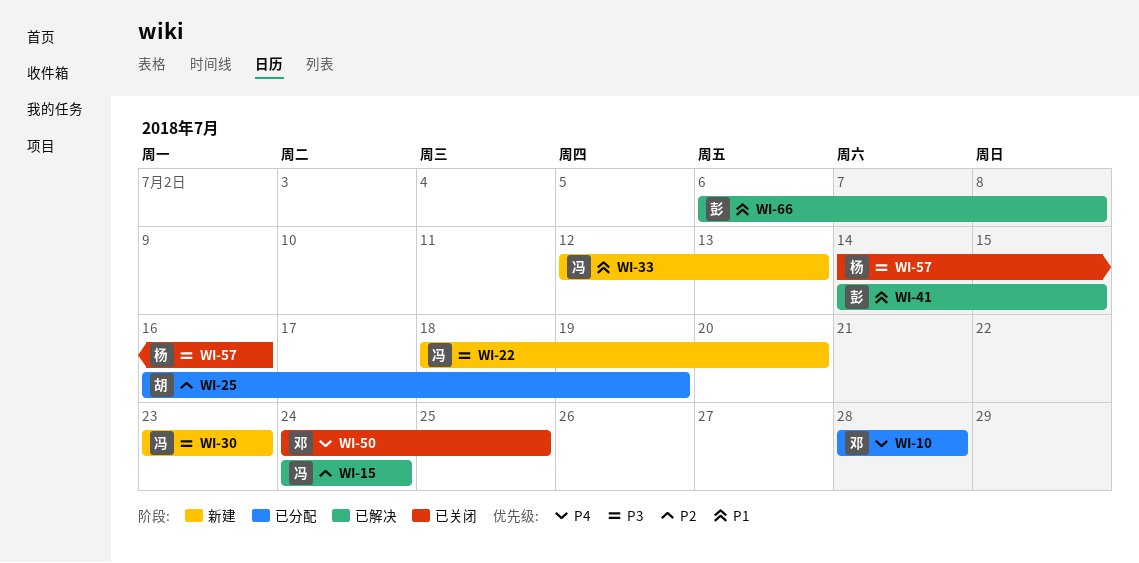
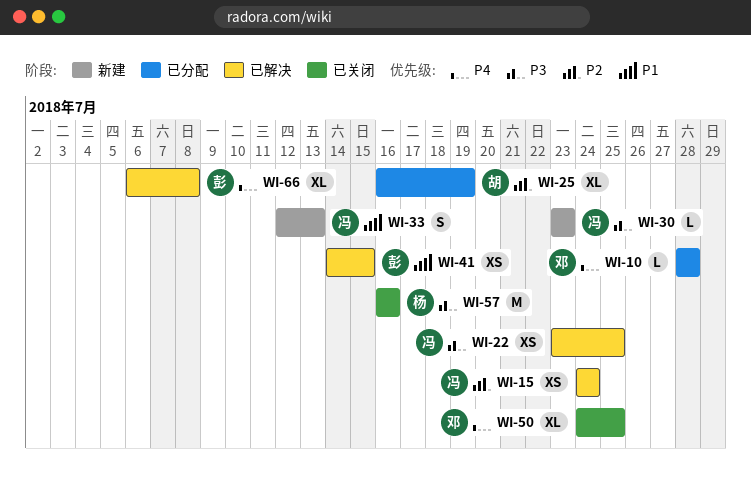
WI-22, status: 新建 -> 已解决
WI-22, start: Jul 18 -> Jul 23
WI-22, due: Jul 20 -> Jul 25
WI-57, start: Jul 14 -> Jul 16
WI-66, priority: P1 -> P4

